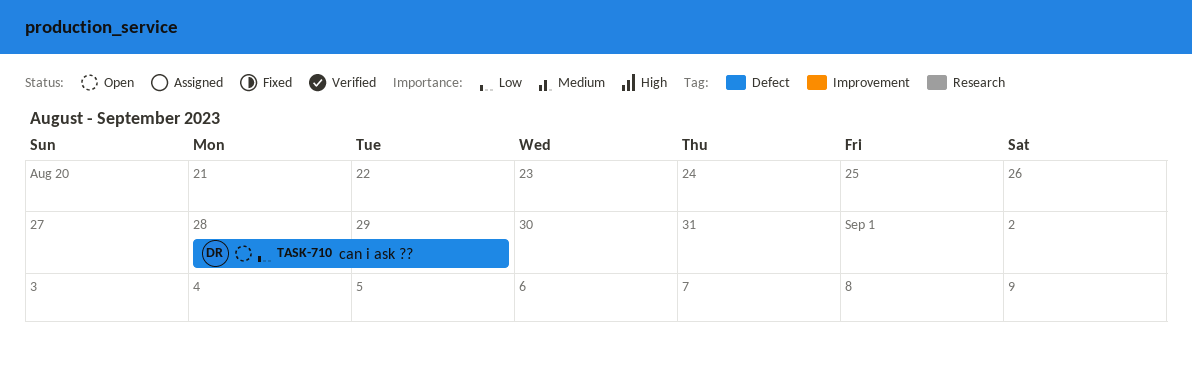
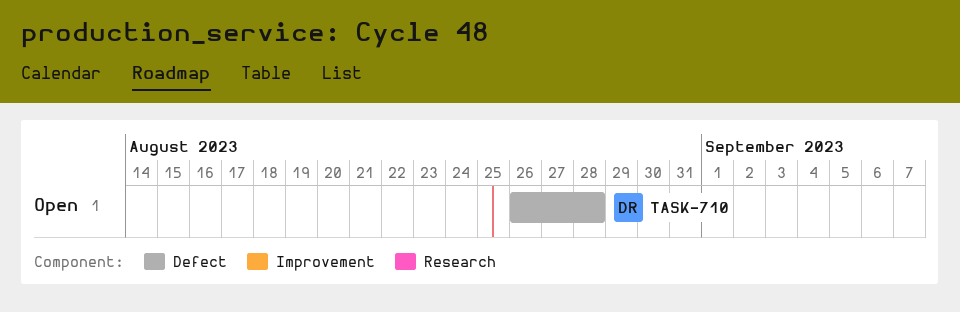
TASK-710, start: Aug 28 -> Aug 26
TASK-710, due: Aug 29 -> Aug 28

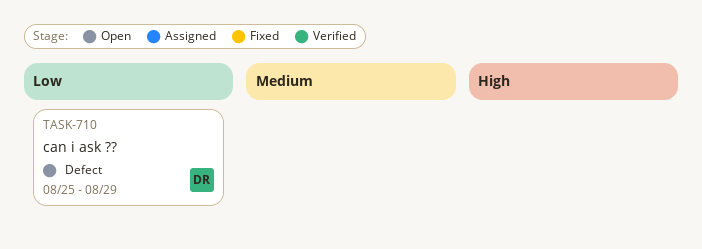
TASK-710, start: Aug 26 -> Aug 25
TASK-710, due: Aug 28 -> Aug 29

